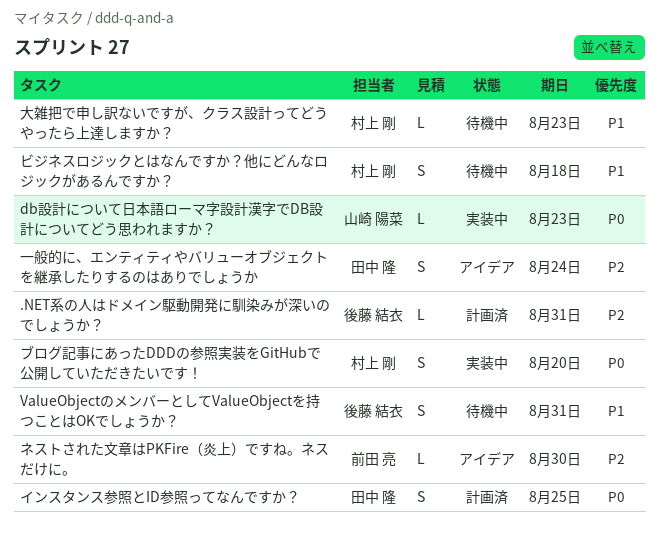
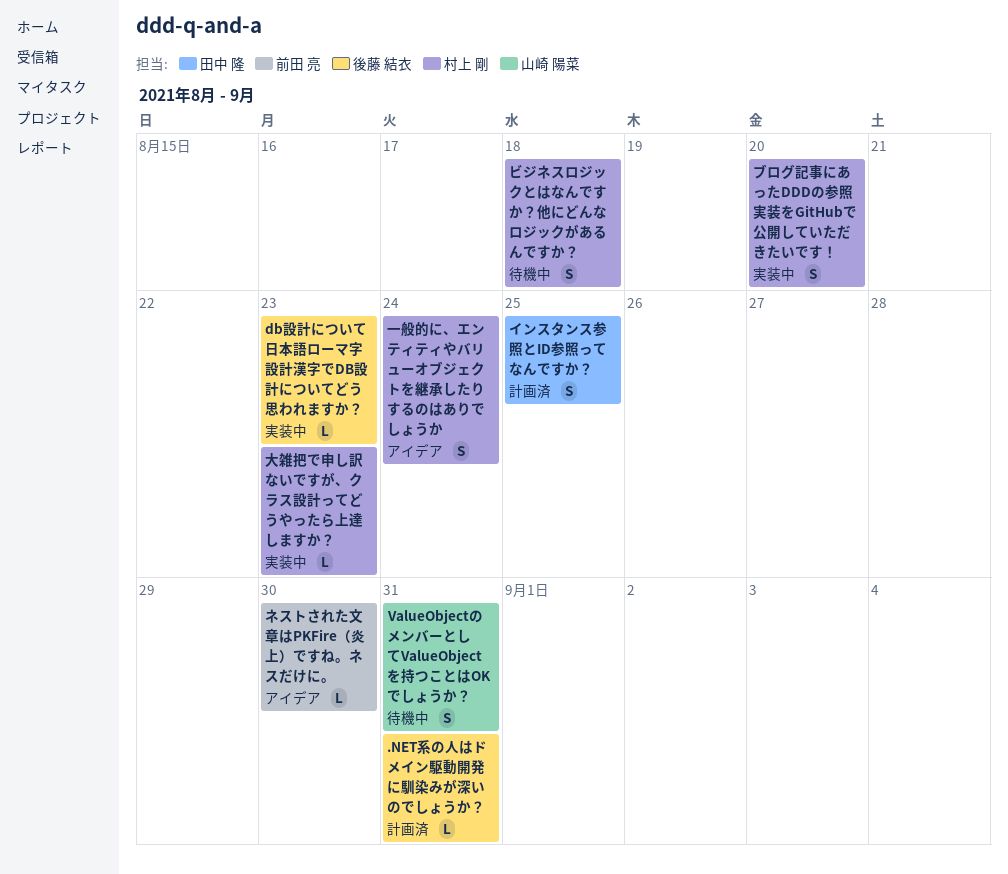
db設計について日本語ローマ字設計漢字でDB設計についてどう思われますか？, owner: 山崎 陽菜 -> 後藤 結衣
ValueObjectのメンバーとしてValueObjectを持つことはOKでしょうか？, owner: 後藤 結衣 -> 山崎 陽菜
一般的に、エンティティやバリューオブジェクトを継承したりするのはありでしょうか, owner: 田中 隆 -> 村上 剛
大雑把で申し訳ないですが、クラス設計ってどうやったら上達しますか？, status: 待機中 -> 実装中

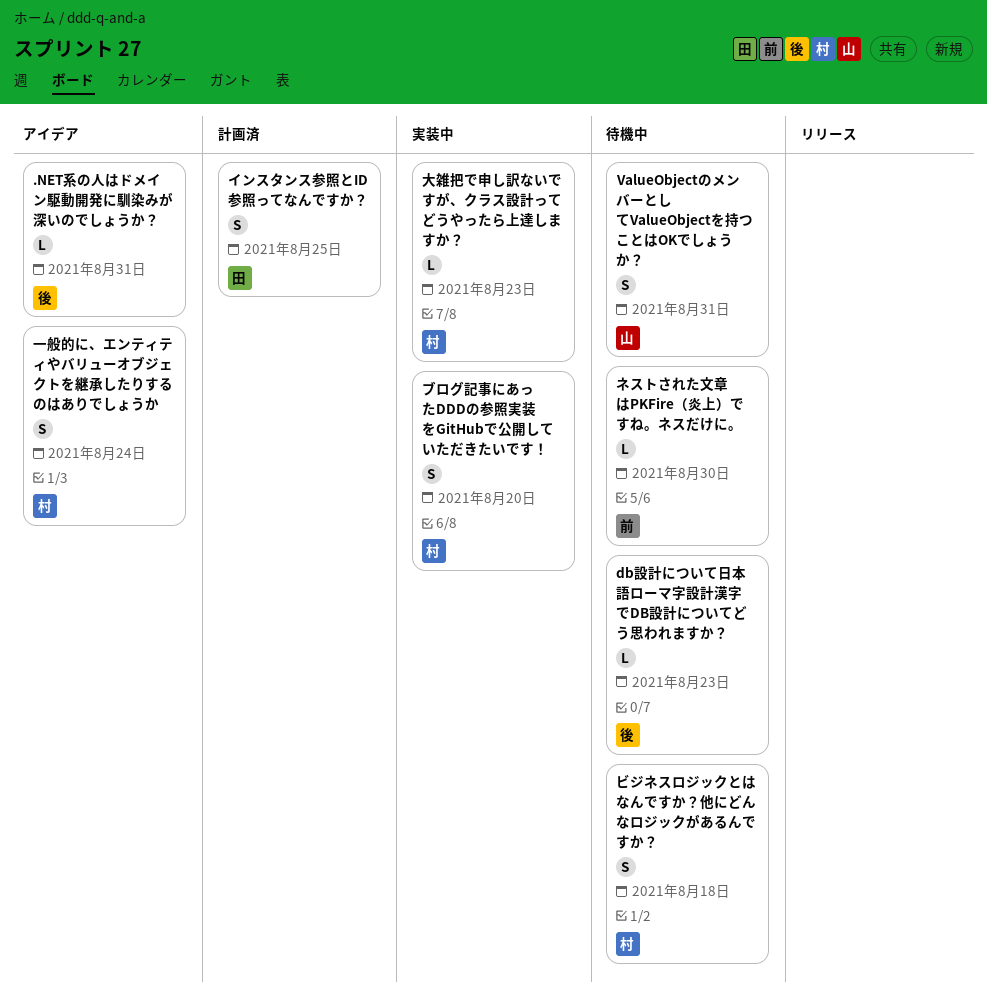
.NET系の人はドメイン駆動開発に馴染みが深いのでしょうか？, status: 計画済 -> アイデア
db設計について日本語ローマ字設計漢字でDB設計についてどう思われますか？, status: 実装中 -> 待機中
ネストされた文章はPKFire（炎上）ですね。ネスだけに。, status: アイデア -> 待機中

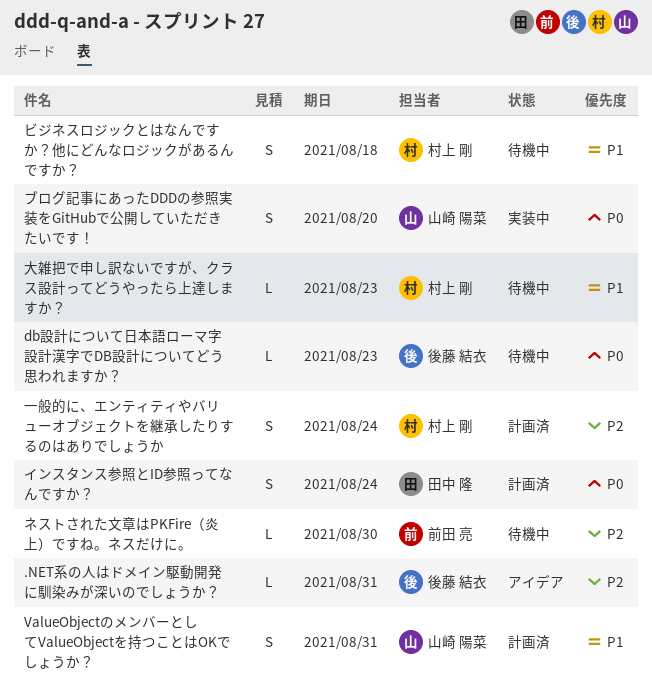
ValueObjectのメンバーとしてValueObjectを持つことはOKでしょうか？, status: 待機中 -> 計画済
インスタンス参照とID参照ってなんですか？, due: Aug 25 -> Aug 24
ブログ記事にあったDDDの参照実装をGitHubで公開していただきたいです！, owner: 村上 剛 -> 山崎 陽菜
一般的に、エンティティやバリューオブジェクトを継承したりするのはありでしょうか, status: アイデア -> 計画済
大雑把で申し訳ないですが、クラス設計ってどうやったら上達しますか？, status: 実装中 -> 待機中

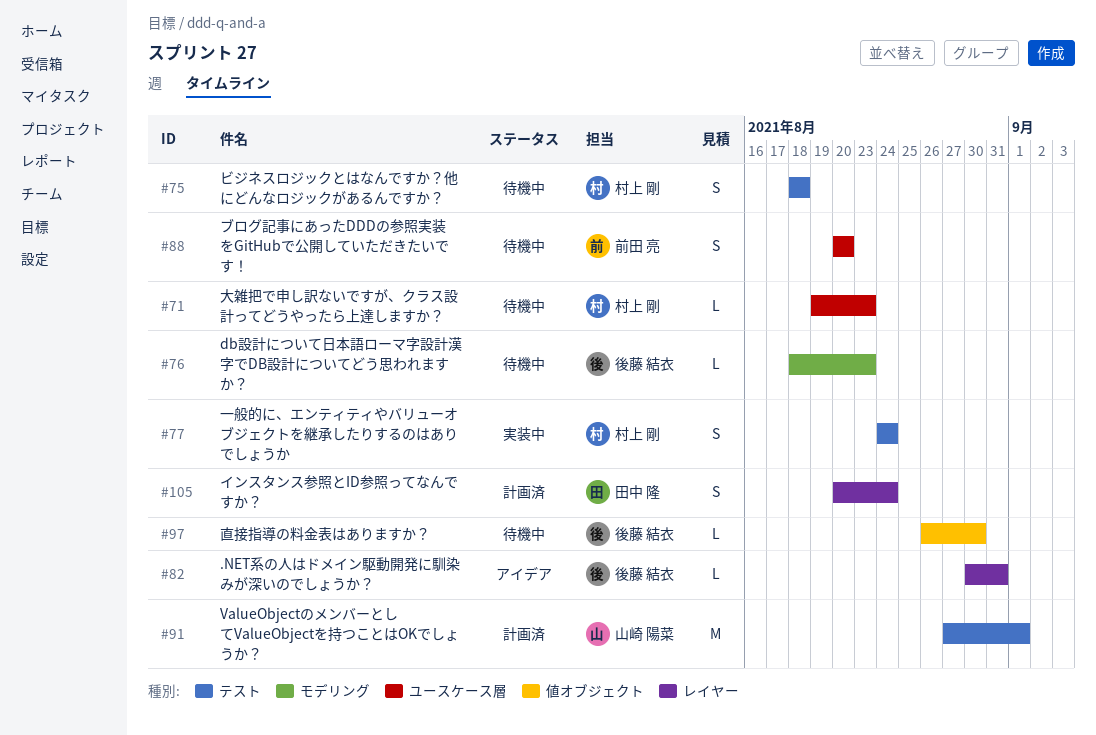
ValueObjectのメンバーとしてValueObjectを持つことはOKでしょうか？, estimate: S -> M
ValueObjectのメンバーとしてValueObjectを持つことはOKでしょうか？, due: Aug 31 -> Sep 1
ネストされた文章はPKFire（炎上）ですね。ネスだけに。: present -> none
ブログ記事にあったDDDの参照実装をGitHubで公開していただきたいです！, status: 実装中 -> 待機中
ブログ記事にあったDDDの参照実装をGitHubで公開していただきたいです！, owner: 山崎 陽菜 -> 前田 亮
一般的に、エンティティやバリューオブジェクトを継承したりするのはありでしょうか, status: 計画済 -> 実装中
直接指導の料金表はありますか？: none -> present

